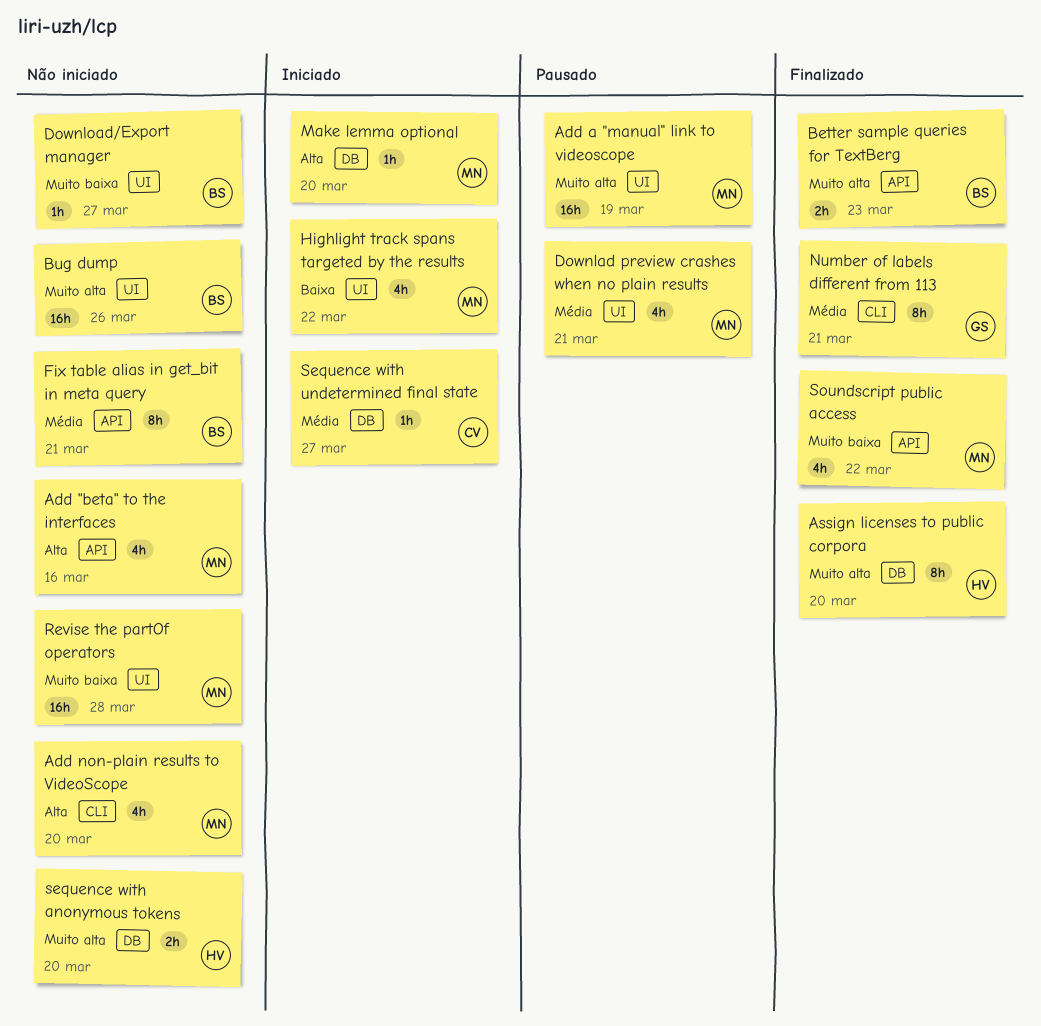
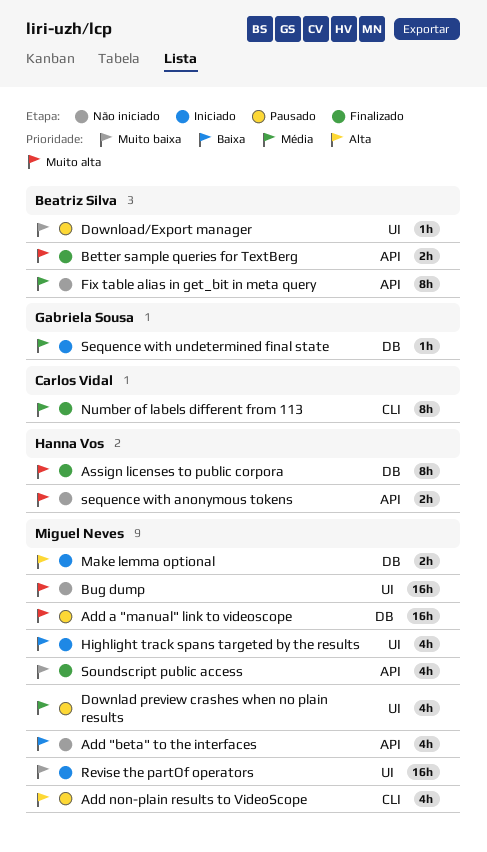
Add "beta" to the interfaces, priority: Alta -> Baixa
Add a "manual" link to videoscope, label: UI -> DB
Add non-plain results to VideoScope, status: Não iniciado -> Pausado
Bug dump, owner: Beatriz Silva -> Miguel Neves
Download/Export manager, status: Não iniciado -> Pausado
Make lemma optional, estimate: 1h -> 2h
Number of labels different from 113, owner: Gabriela Sousa -> Carlos Vidal
Revise the partOf operators, status: Não iniciado -> Iniciado
sequence with anonymous tokens, label: DB -> API
Sequence with undetermined final state, owner: Carlos Vidal -> Gabriela Sousa

